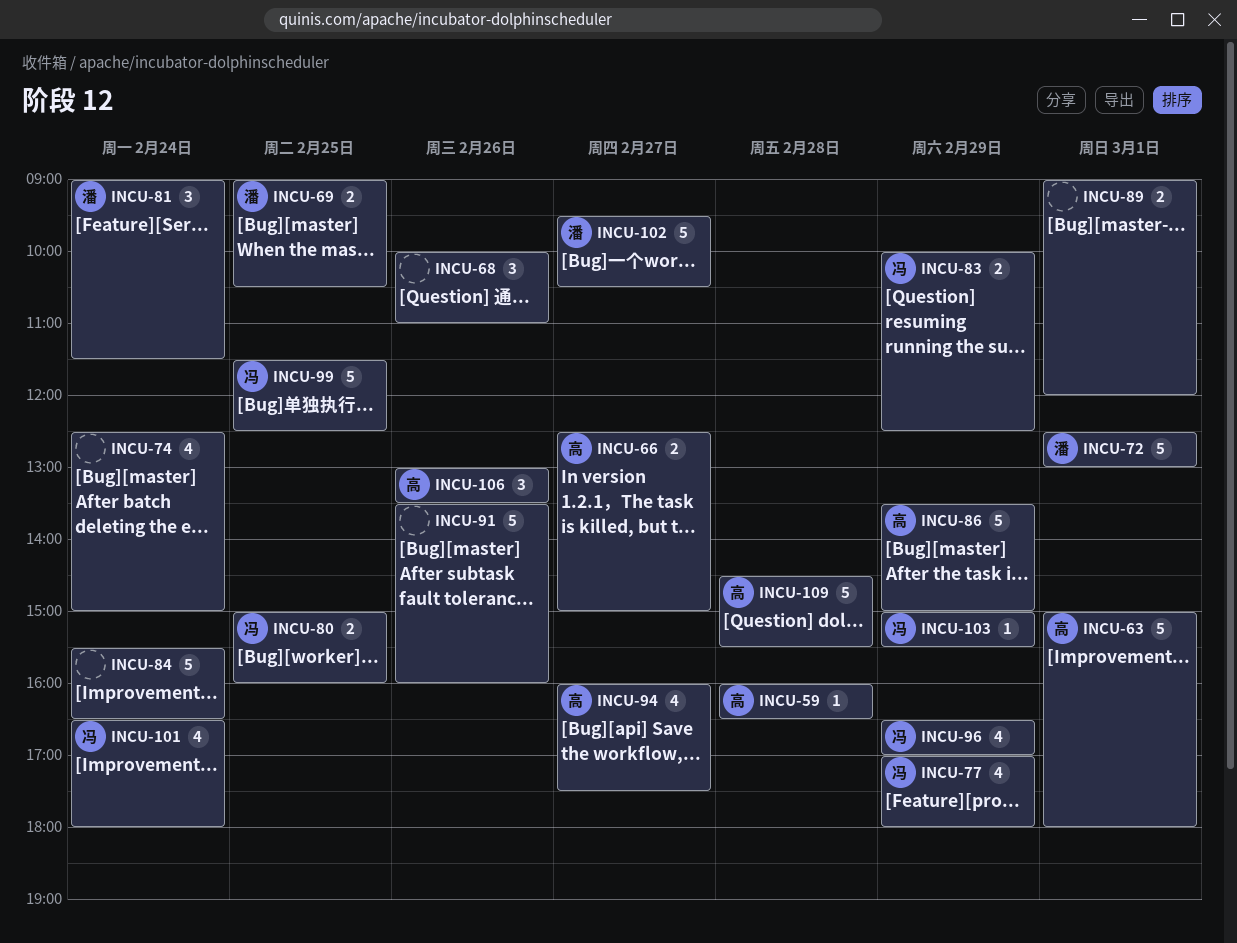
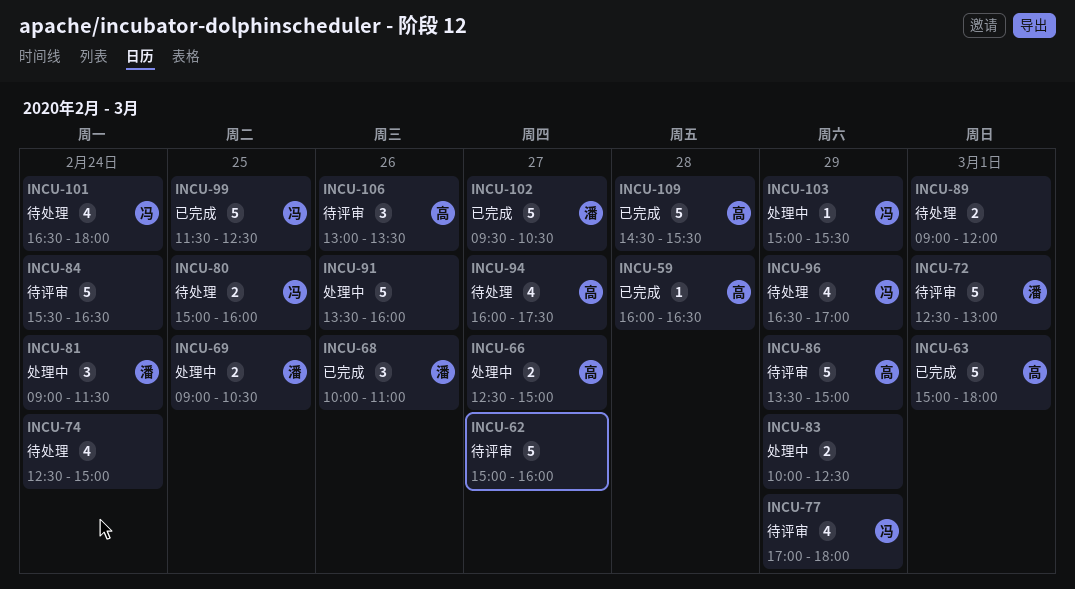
INCU-62: none -> present
INCU-68, owner: none -> 潘
INCU-83, owner: 冯 -> none

